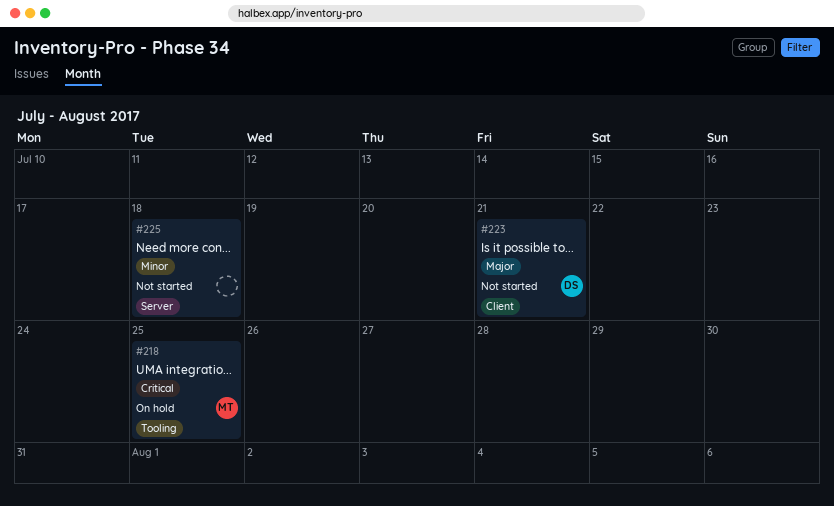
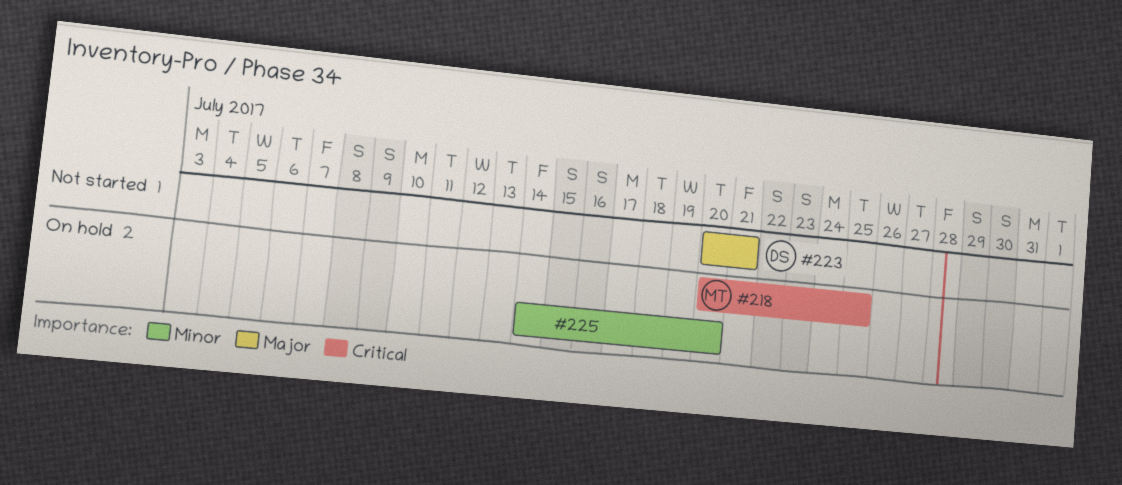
#225, status: Not started -> On hold
#225, due: Jul 18 -> Jul 20

